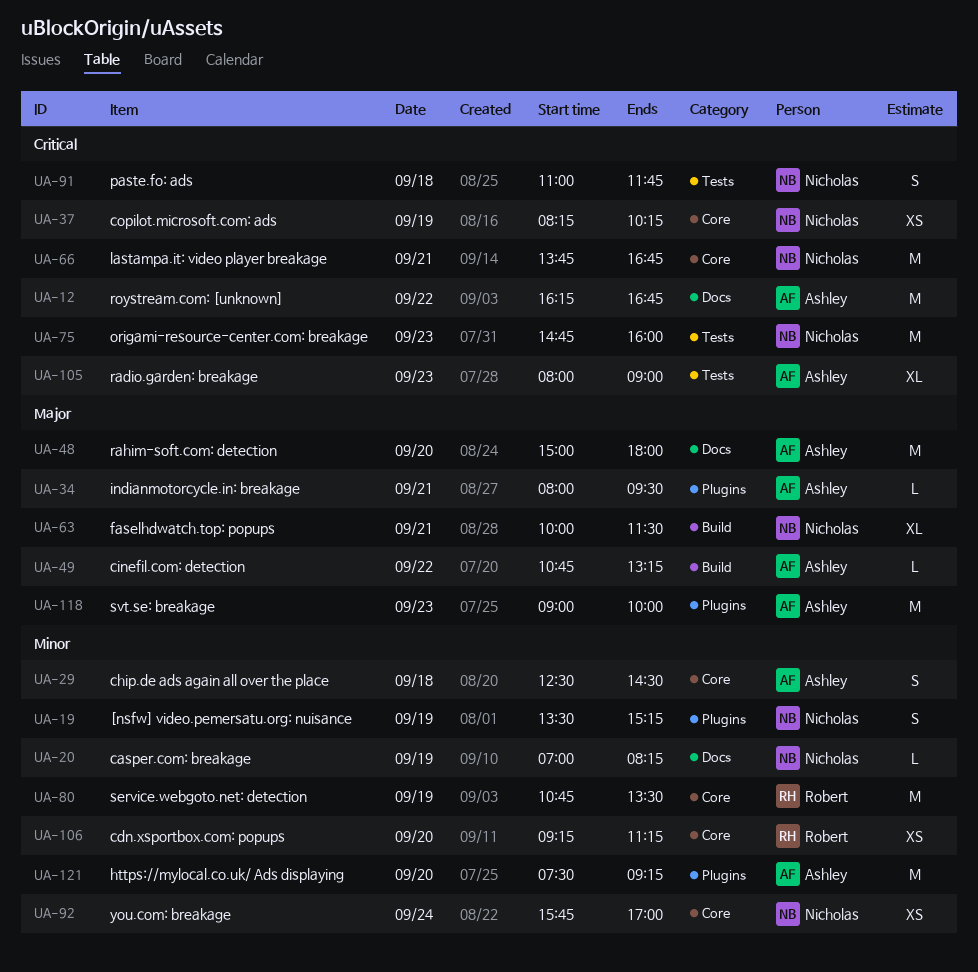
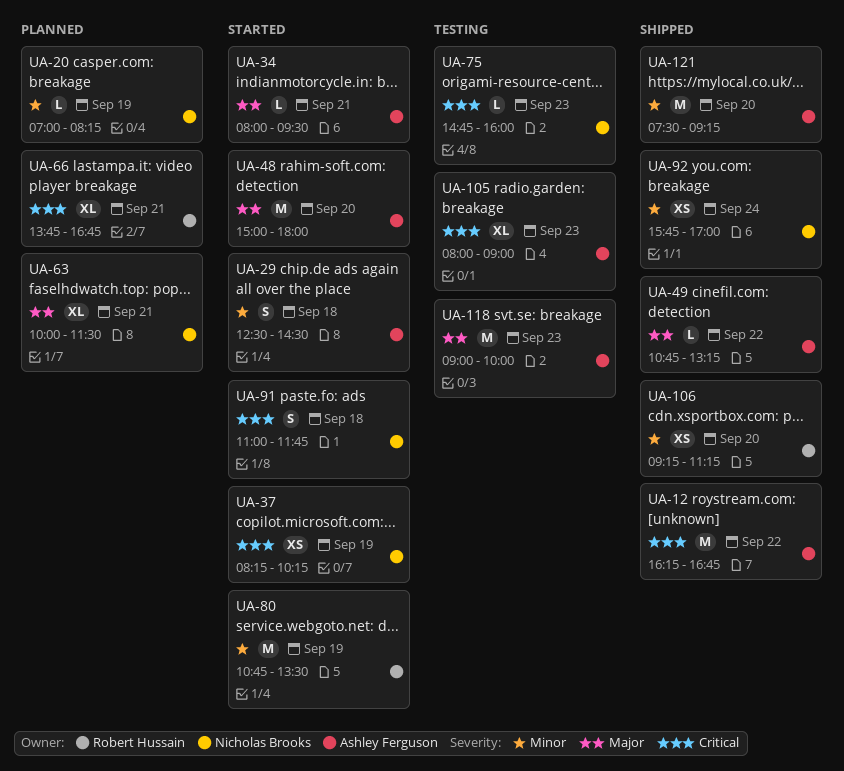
UA-19: present -> none
UA-66, owner: Nicholas Brooks -> Robert Hussain
UA-66, estimate: M -> XL
UA-75, estimate: M -> L

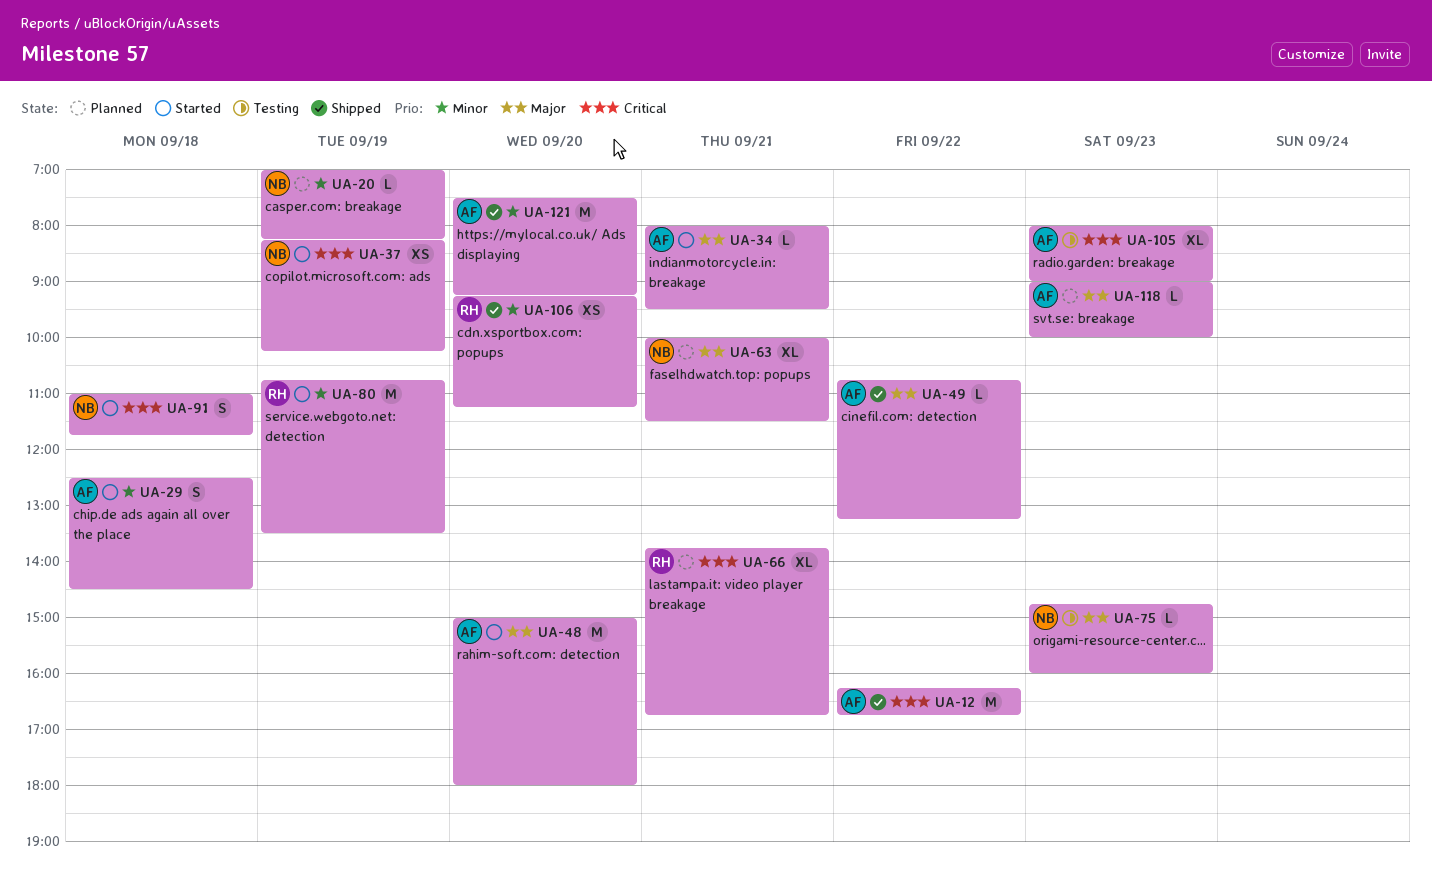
UA-75, priority: Critical -> Major
UA-92: present -> none
UA-118, status: Testing -> Planned
UA-118, estimate: M -> L

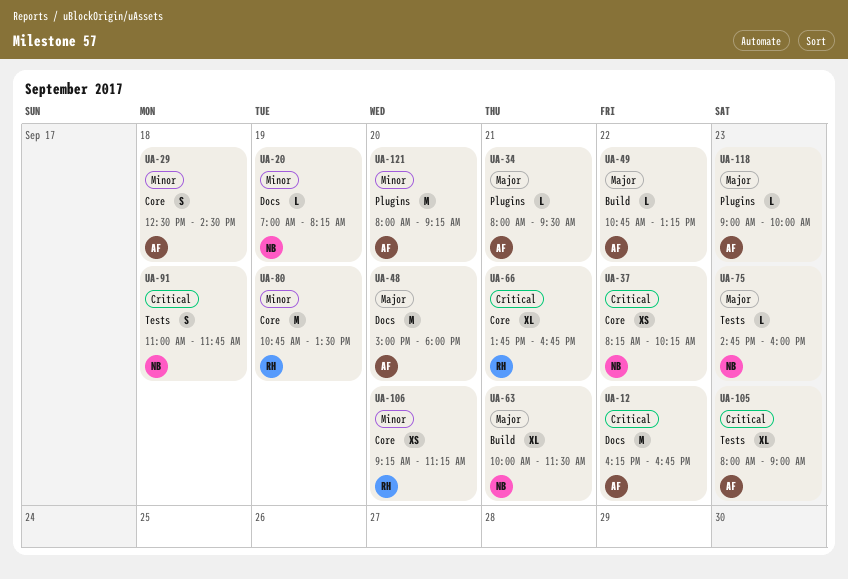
UA-37, day: Sep 19 -> Sep 22
UA-121, begins: 07:30 -> 08:00

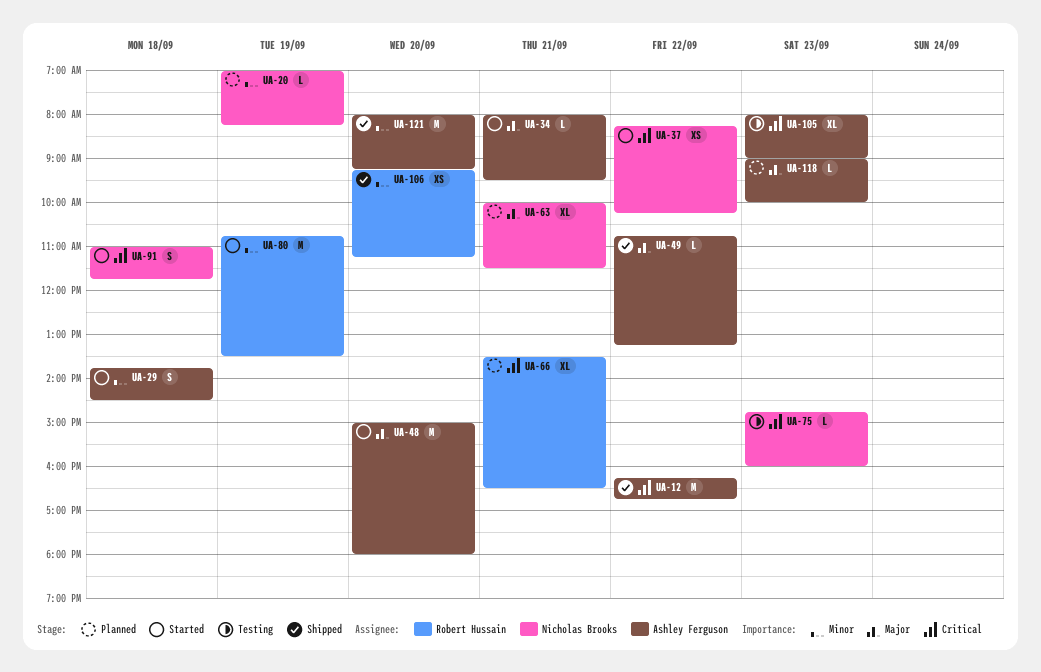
UA-29, begins: 12:30 -> 13:45
UA-66, begins: 13:45 -> 13:30
UA-66, ends: 16:45 -> 16:30
UA-75, priority: Major -> Critical

